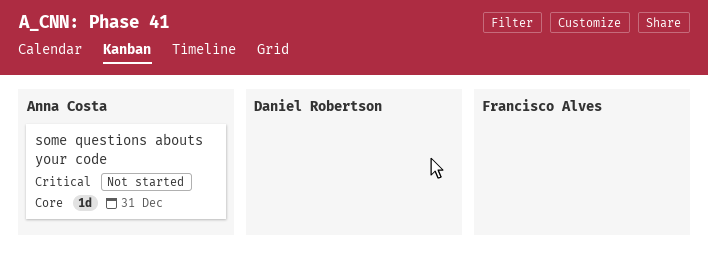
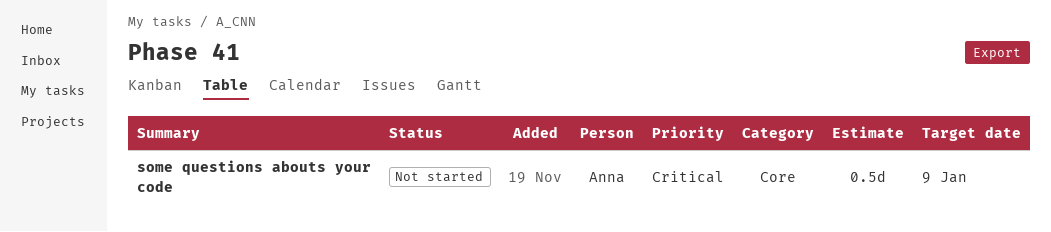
some questions abouts your code, estimate: 1d -> 0.5d
some questions abouts your code, due: Dec 31 -> Jan 9

